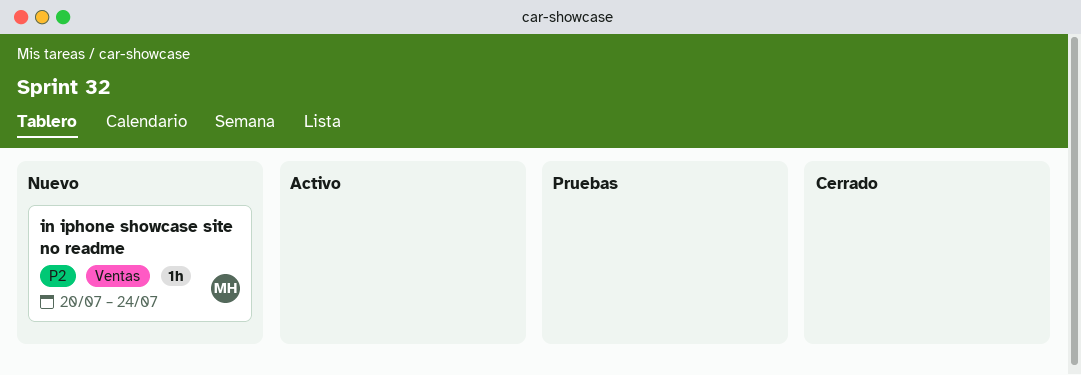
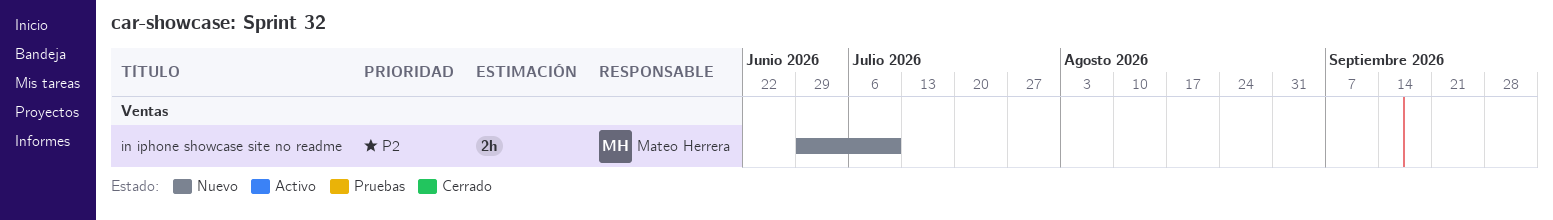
in iphone showcase site no readme, estimate: 1h -> 2h
in iphone showcase site no readme, start: Jul 20 -> Jun 29
in iphone showcase site no readme, due: Jul 24 -> Jul 10

